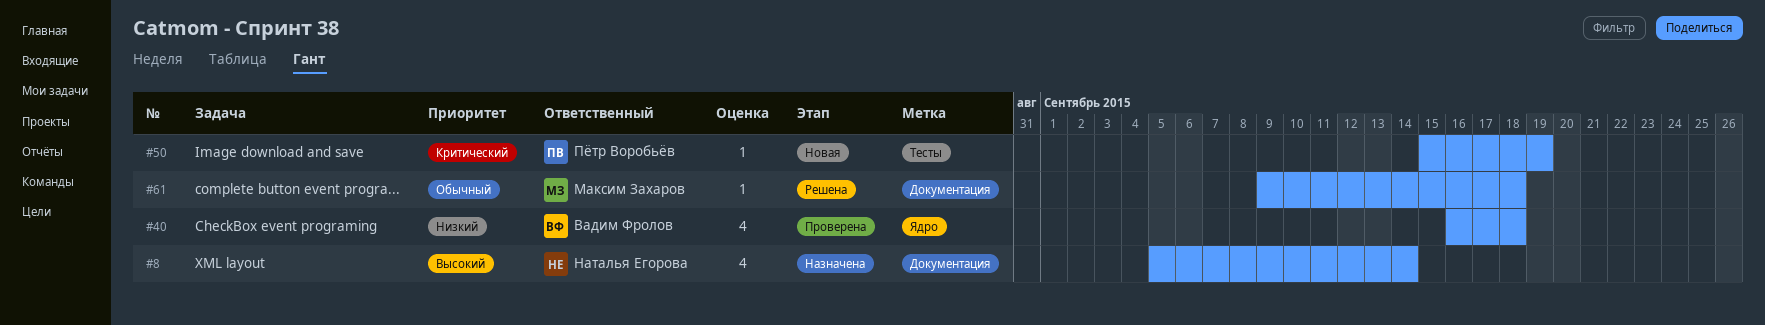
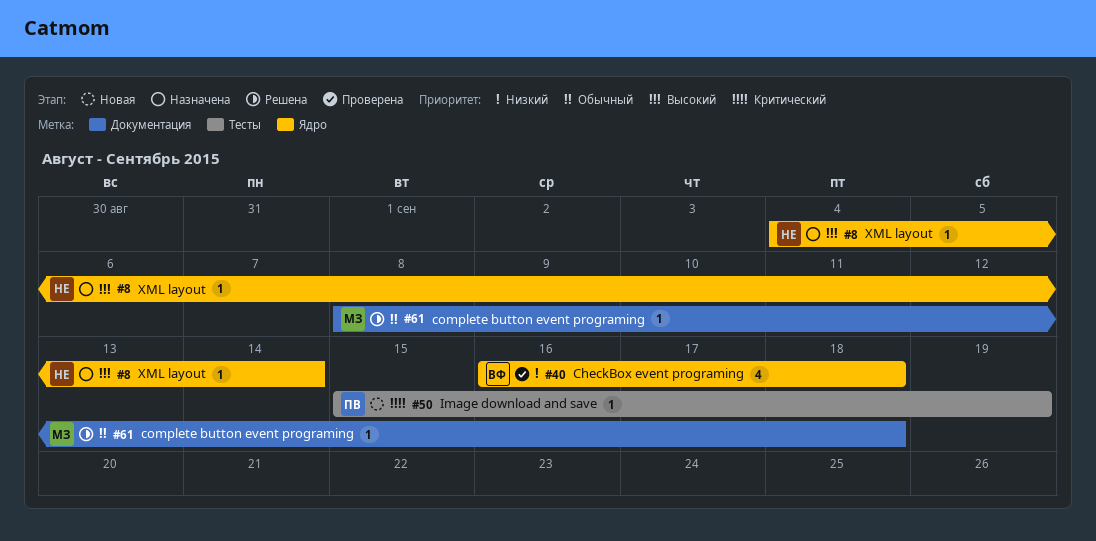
#8, label: Документация -> Ядро
#8, estimate: 4 -> 1
#8, start: Sep 5 -> Sep 4
#61, start: Sep 9 -> Sep 8

